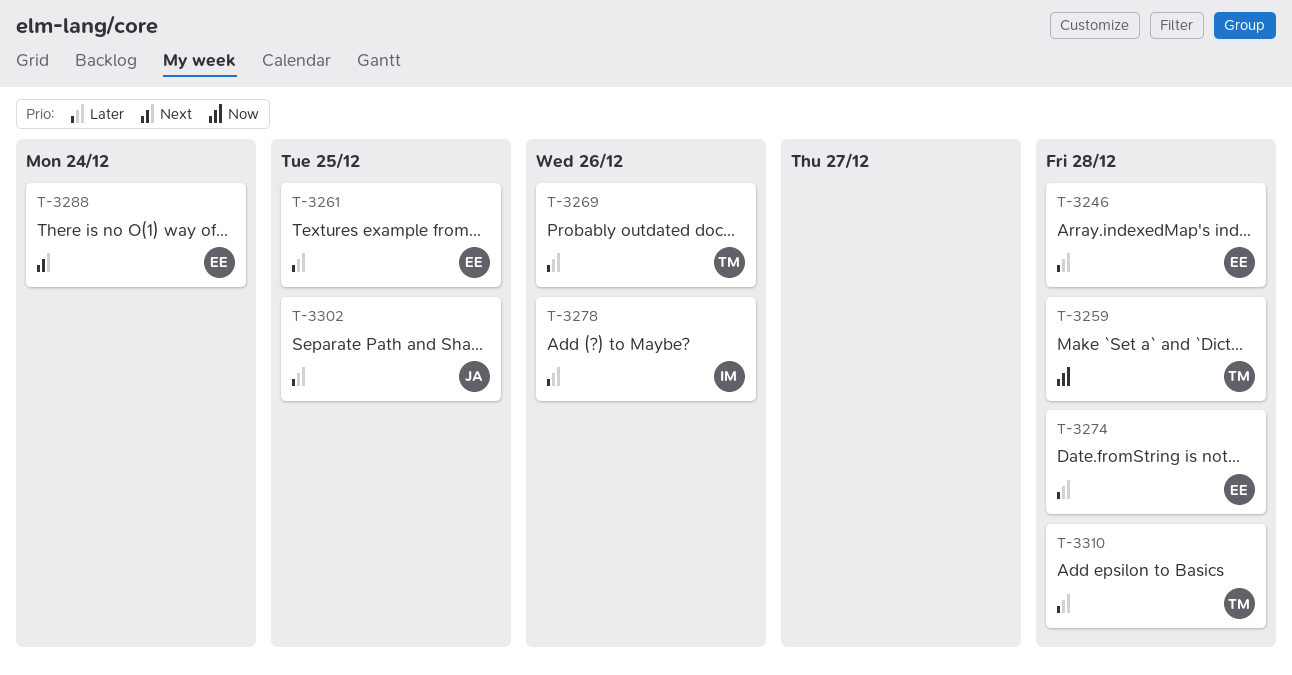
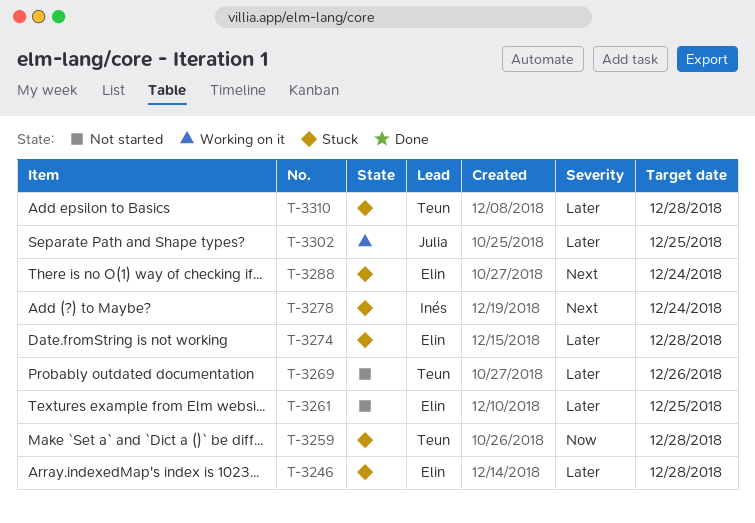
T-3278, priority: Later -> Next
T-3278, due: Dec 26 -> Dec 24

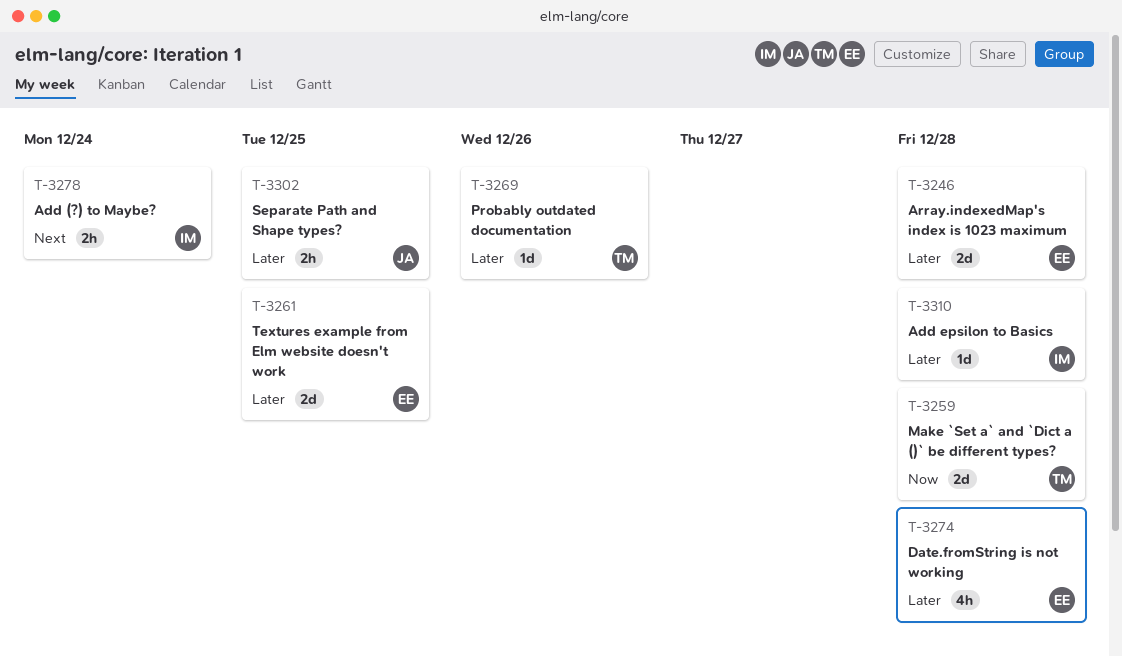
T-3288: present -> none
T-3310, owner: Teun -> Inés

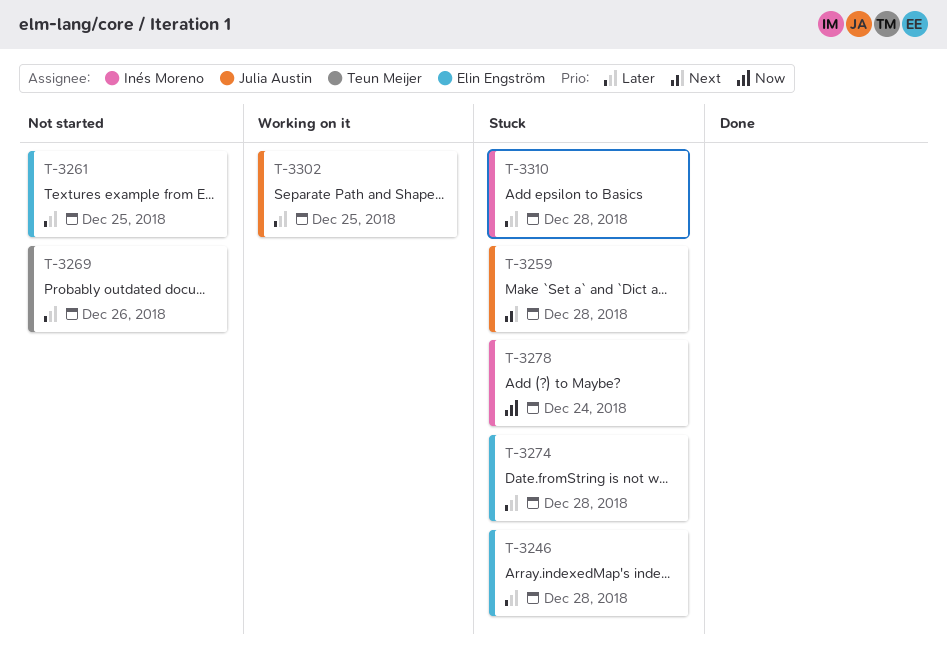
T-3259, owner: Teun Meijer -> Julia Austin
T-3259, priority: Now -> Next
T-3278, priority: Next -> Now

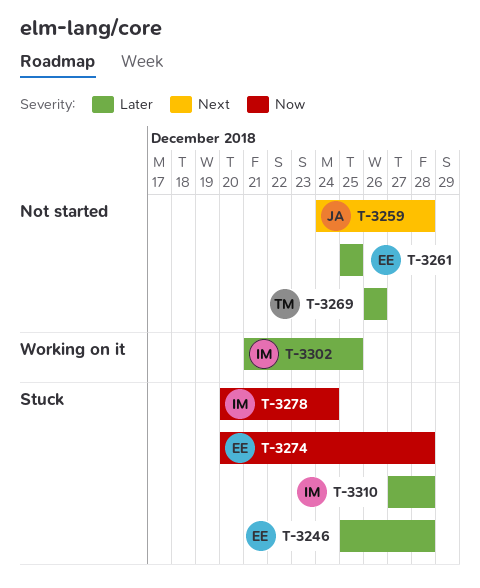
T-3259, status: Stuck -> Not started
T-3274, priority: Later -> Now
T-3302, owner: Julia Austin -> Inés Moreno

